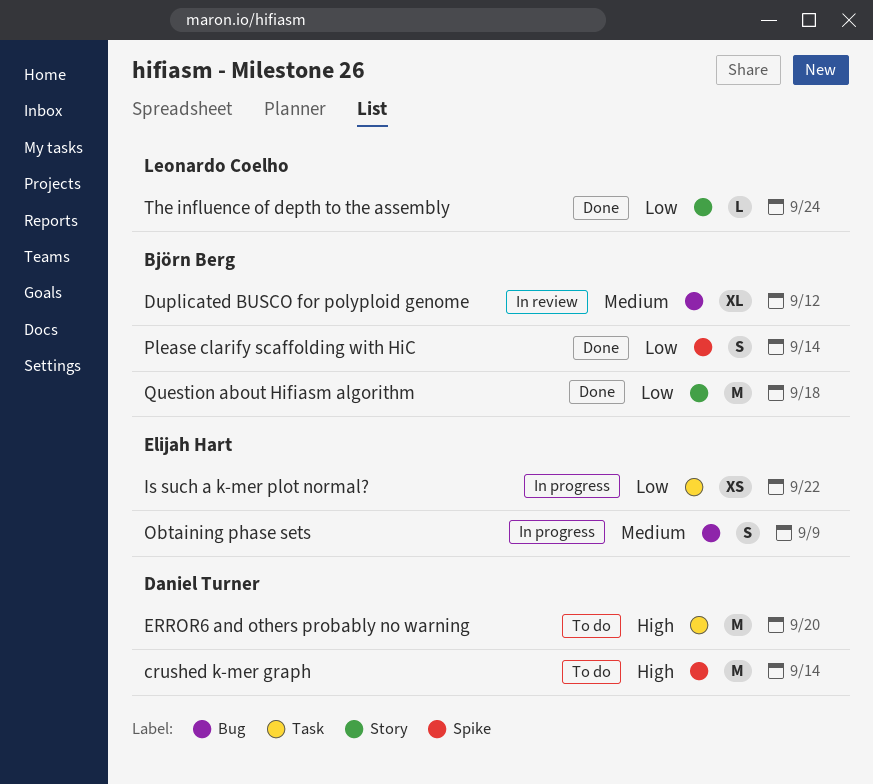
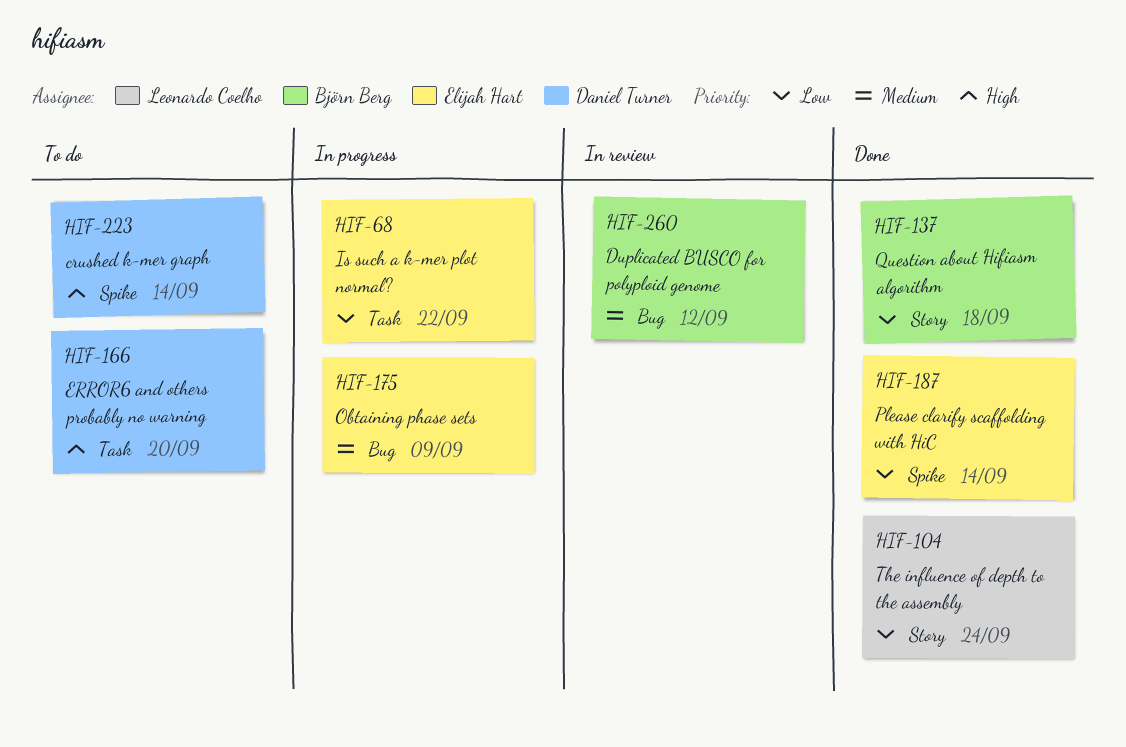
Please clarify scaffolding with HiC, owner: Björn Berg -> Elijah Hart

